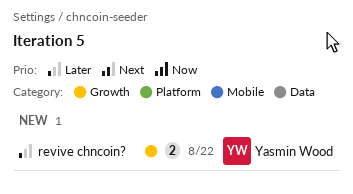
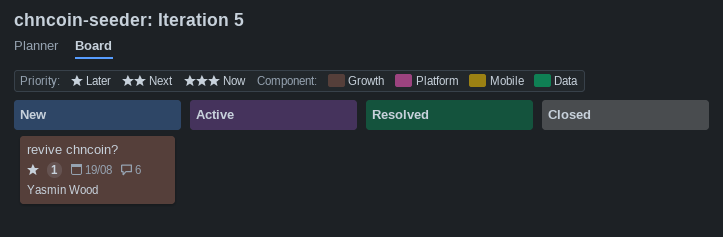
revive chncoin?, estimate: 2 -> 1
revive chncoin?, due: Aug 22 -> Aug 19

